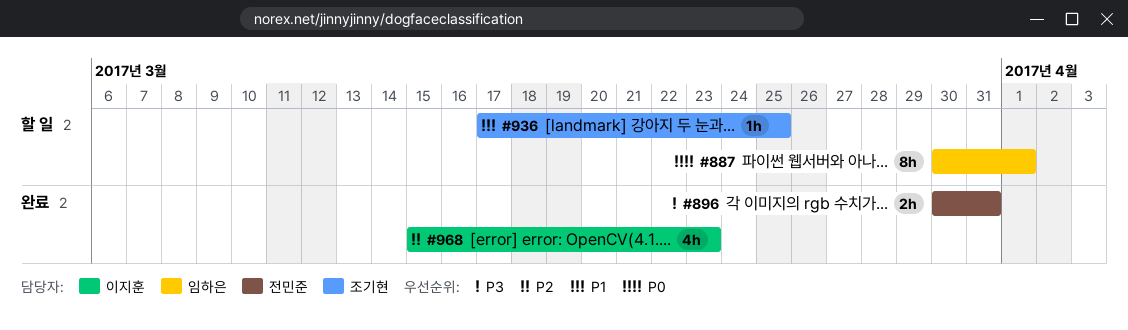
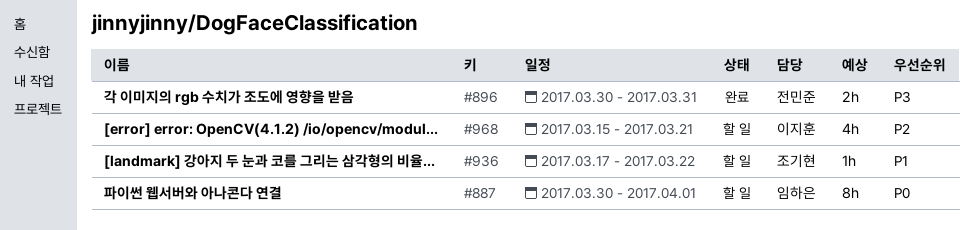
#936, due: Mar 25 -> Mar 22
#968, status: 완료 -> 할 일
#968, due: Mar 23 -> Mar 21

